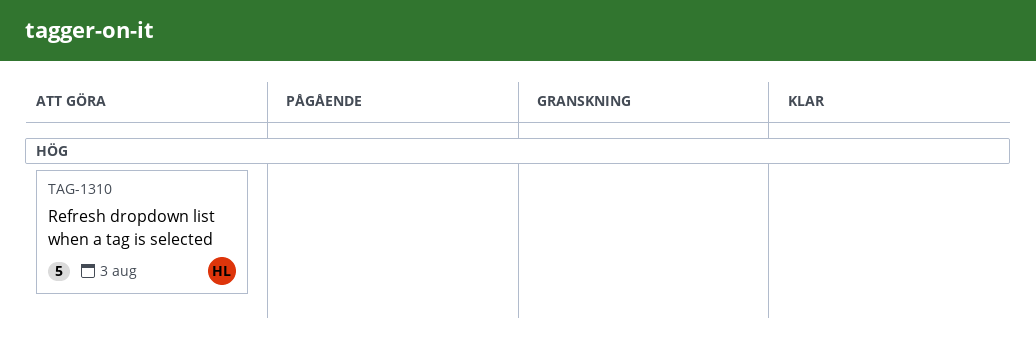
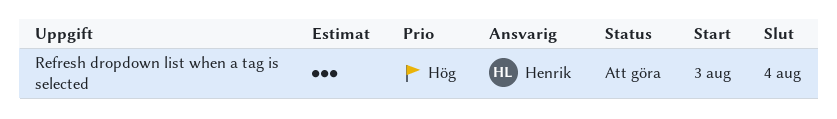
Refresh dropdown list when a tag is selected, estimate: 5 -> 3
Refresh dropdown list when a tag is selected, due: Aug 3 -> Aug 4

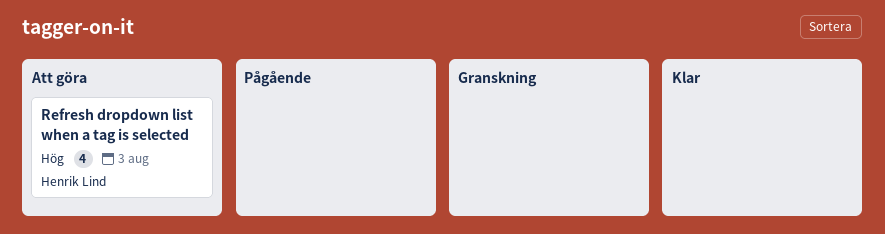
Refresh dropdown list when a tag is selected, estimate: 3 -> 4
Refresh dropdown list when a tag is selected, due: Aug 4 -> Aug 3

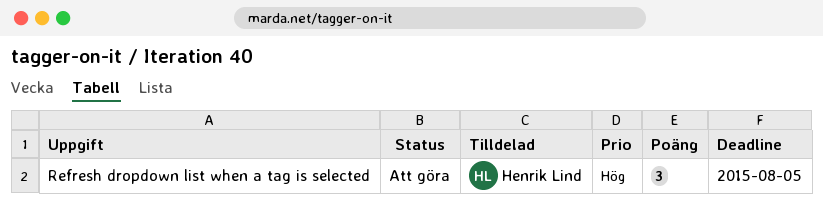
Refresh dropdown list when a tag is selected, estimate: 4 -> 3
Refresh dropdown list when a tag is selected, due: Aug 3 -> Aug 5

